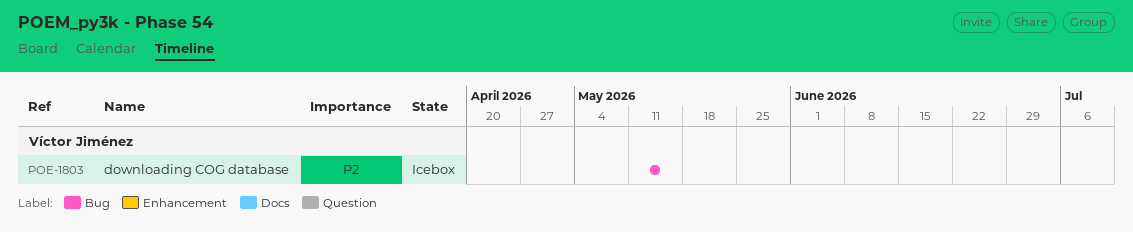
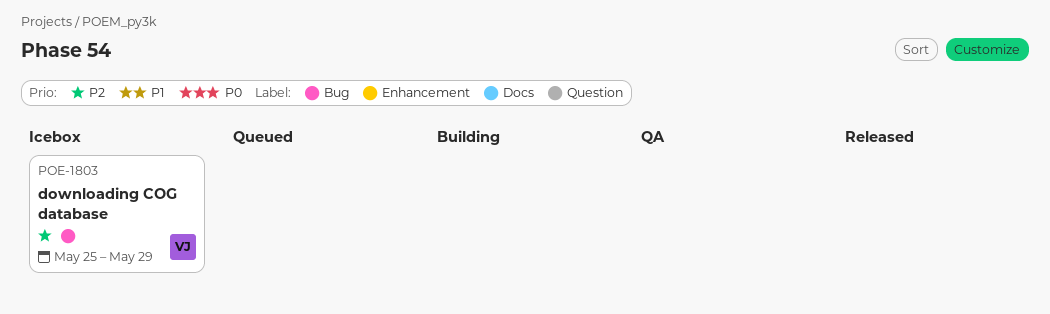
POE-1803, start: May 11 -> May 25
POE-1803, due: May 15 -> May 29

